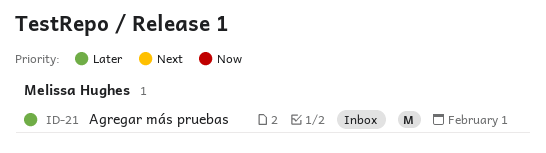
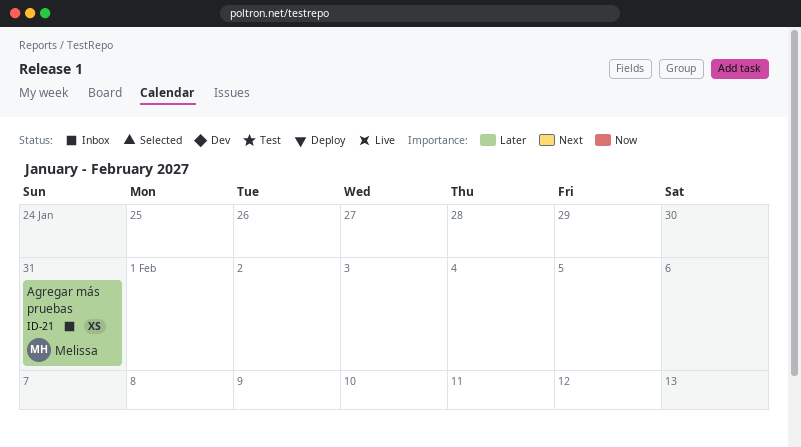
ID-21, estimate: M -> XS
ID-21, due: Feb 1 -> Jan 31

